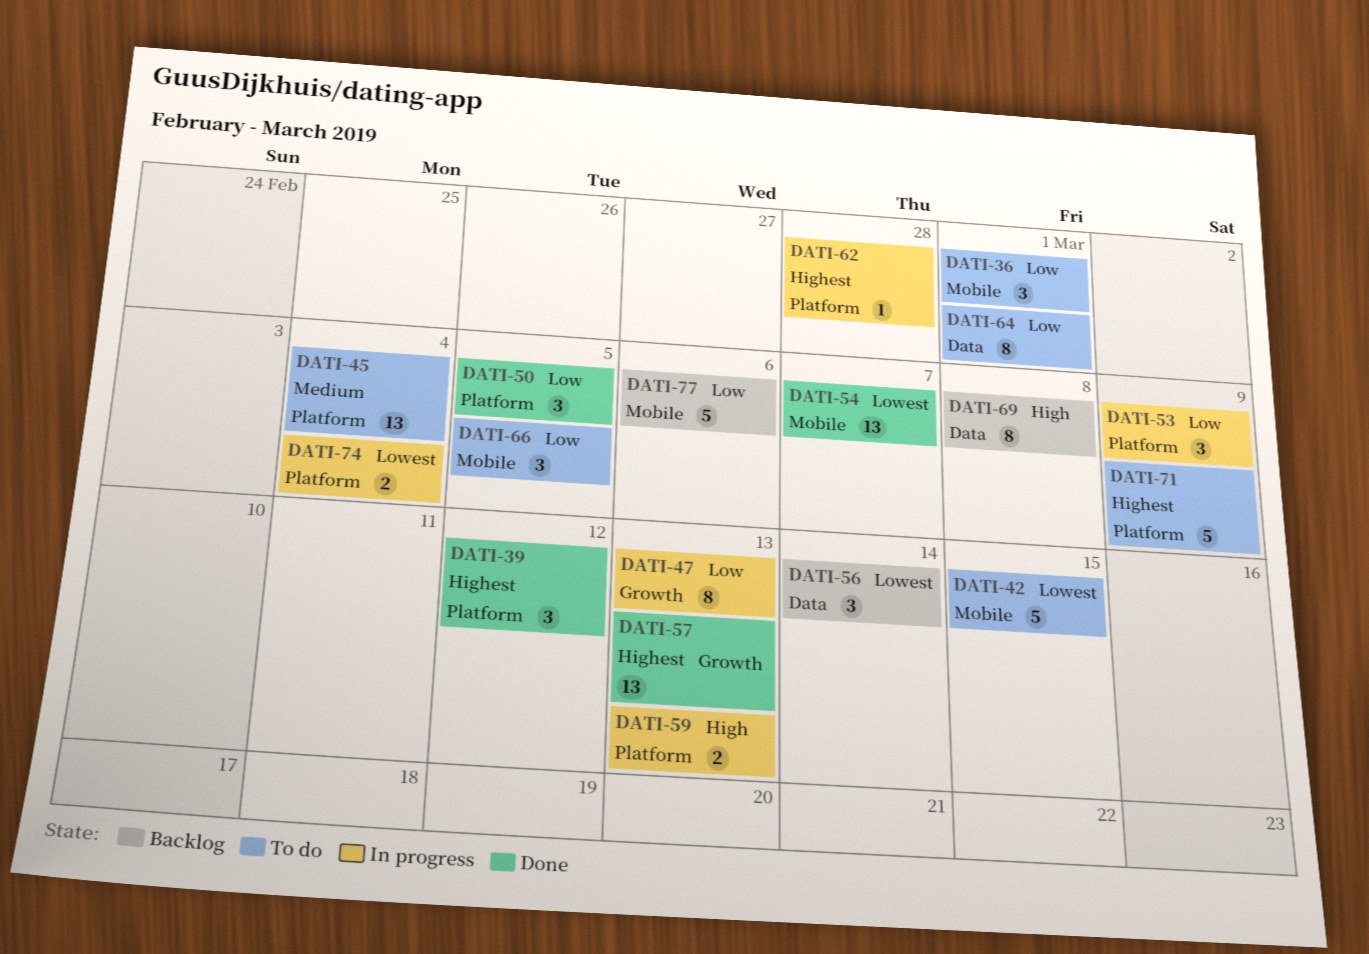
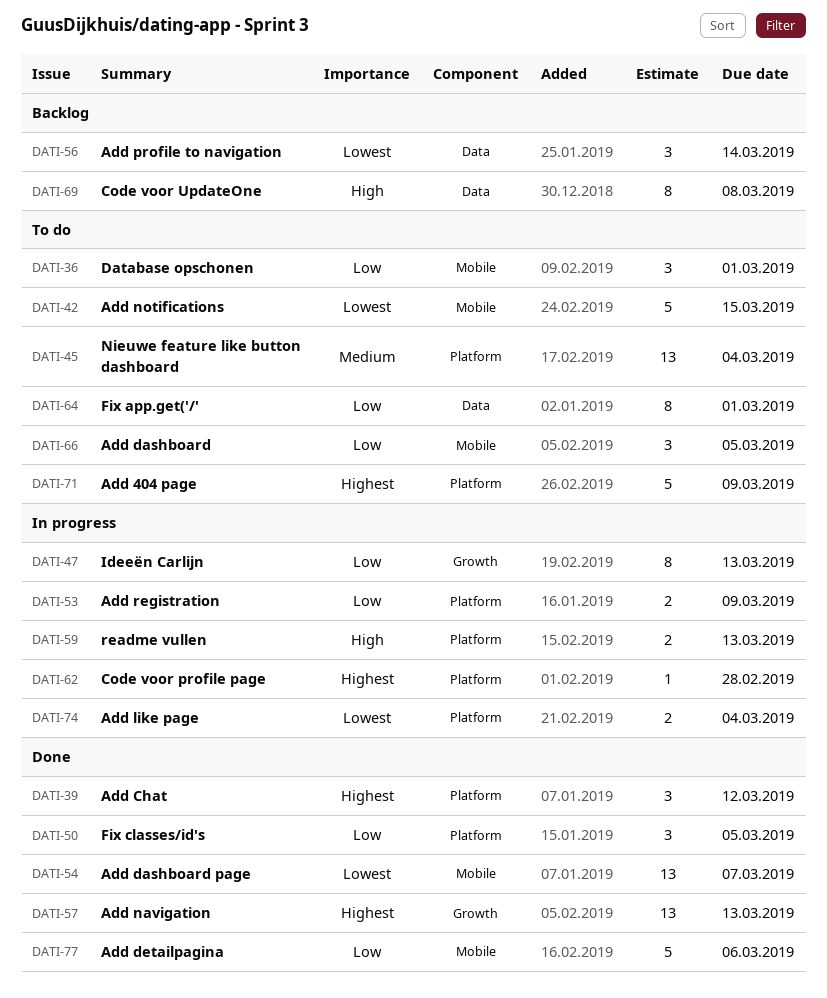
DATI-53, estimate: 3 -> 2
DATI-77, status: Backlog -> Done

